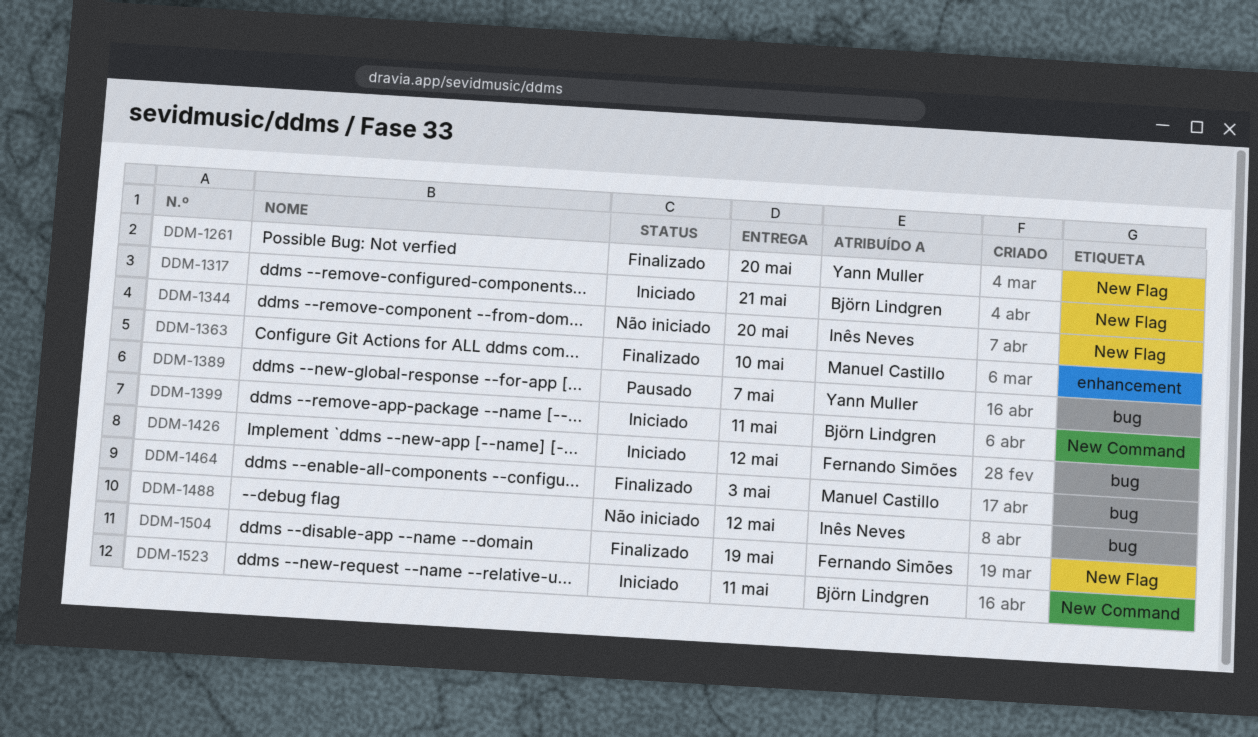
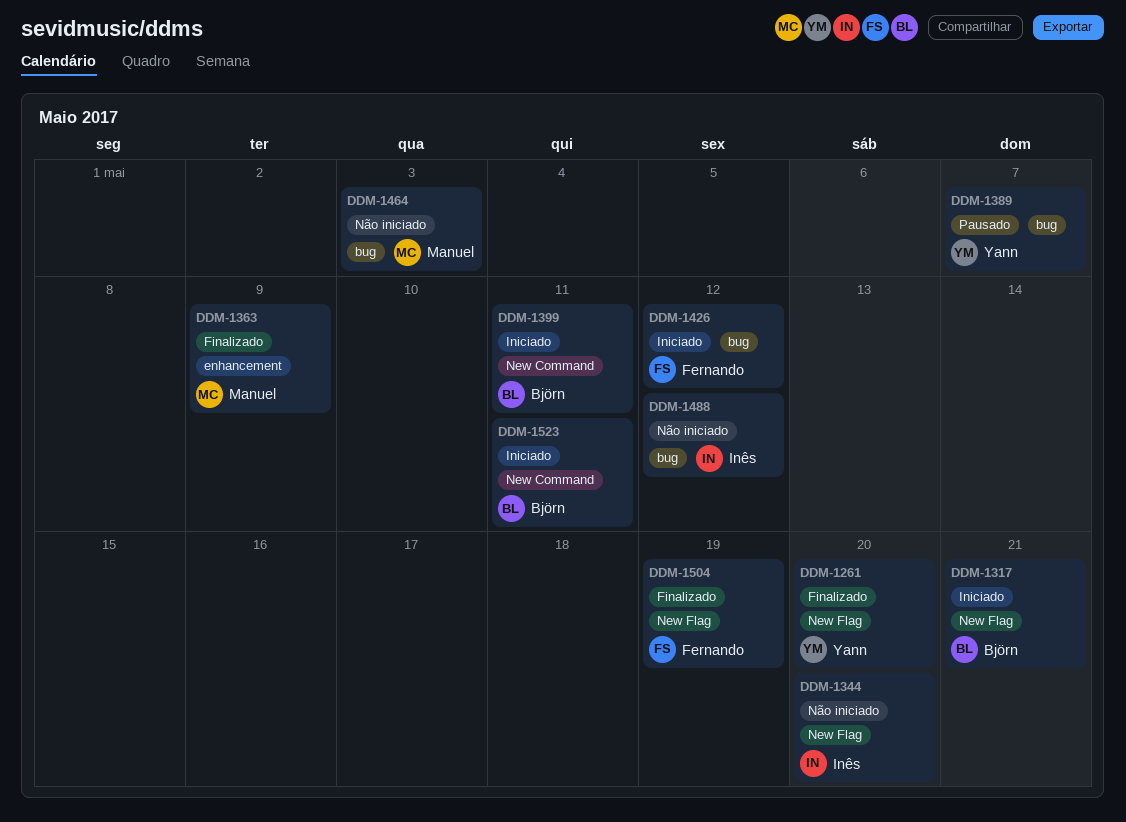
DDM-1363, due: May 10 -> May 9
DDM-1464, status: Finalizado -> Não iniciado

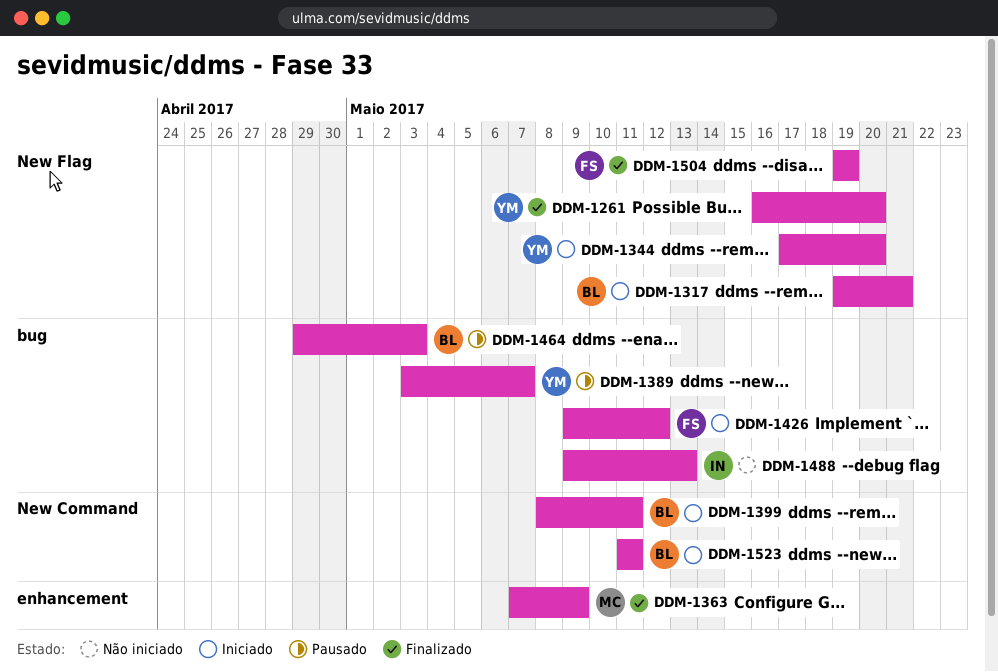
DDM-1344, status: Não iniciado -> Iniciado
DDM-1344, owner: Inês -> Yann
DDM-1464, status: Não iniciado -> Pausado
DDM-1464, owner: Manuel -> Björn
DDM-1488, due: May 12 -> May 13

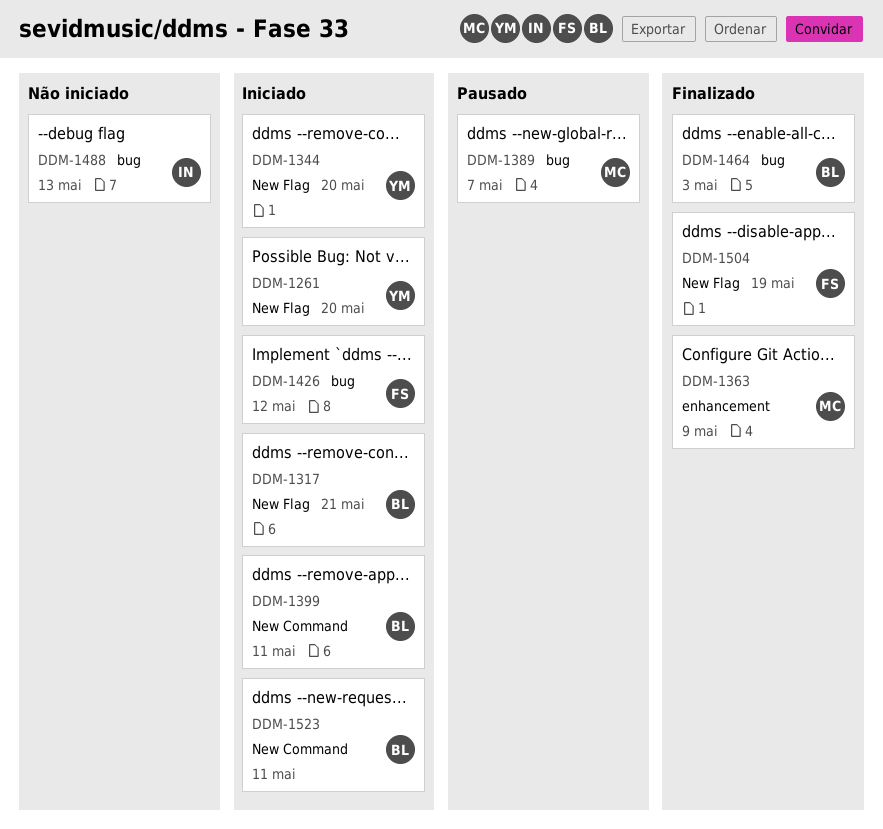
DDM-1261, status: Finalizado -> Iniciado
DDM-1389, owner: YM -> MC
DDM-1464, status: Pausado -> Finalizado

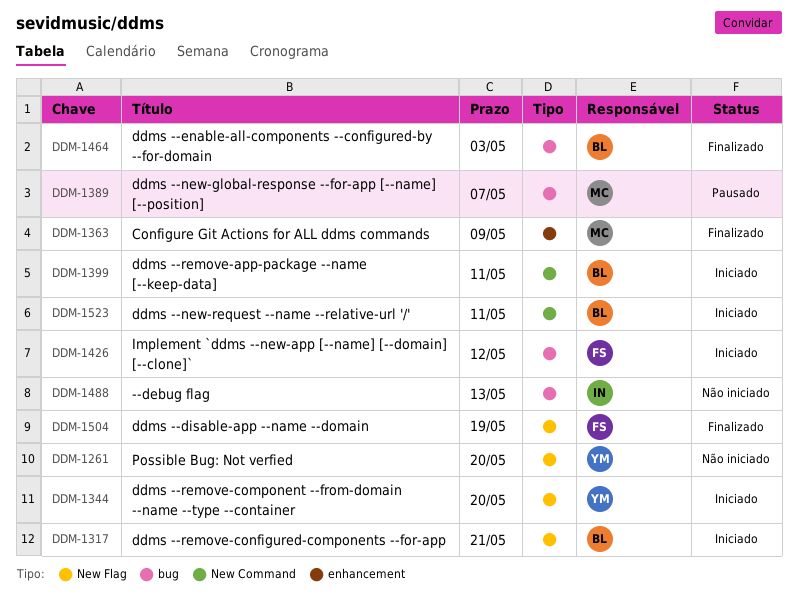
DDM-1261, status: Iniciado -> Não iniciado

